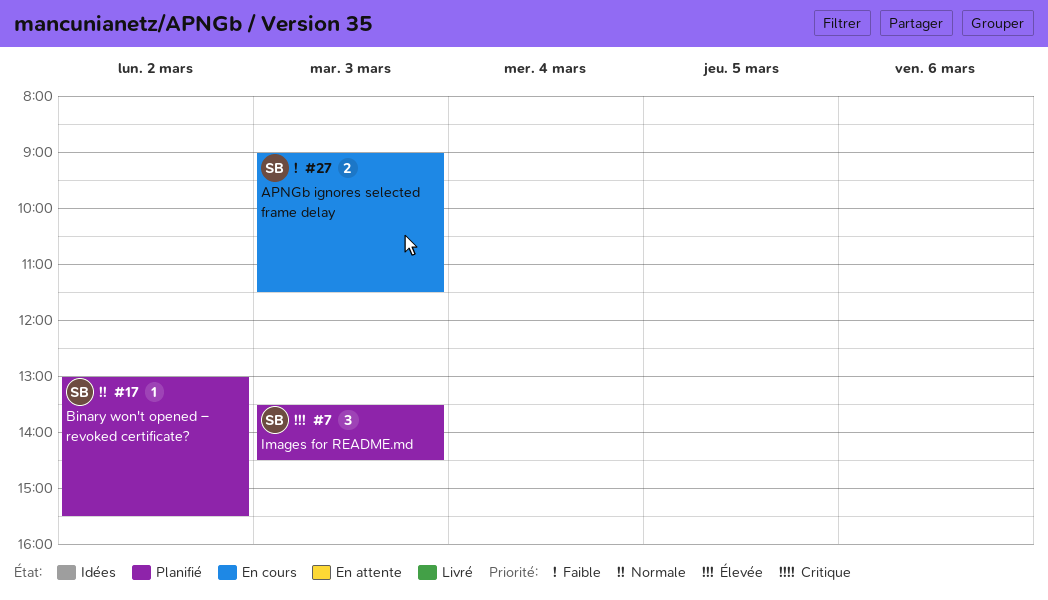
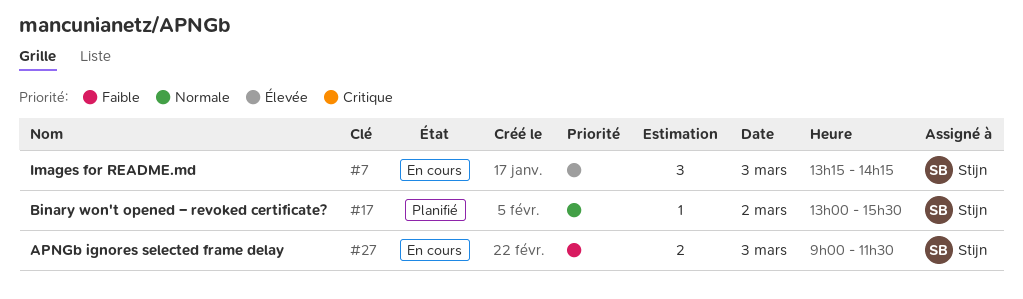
#7, status: Planifié -> En cours
#7, begins: 13:30 -> 13:15
#7, ends: 14:30 -> 14:15

